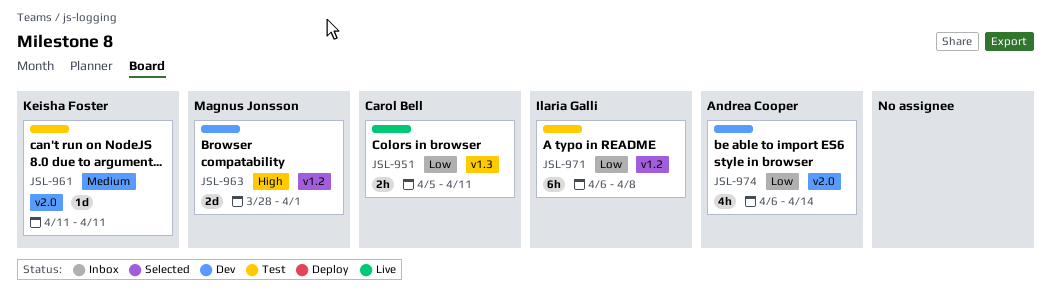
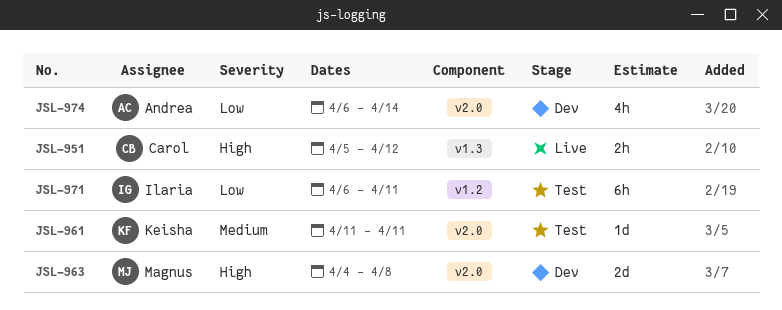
JSL-951, priority: Low -> High
JSL-951, due: Apr 11 -> Apr 12
JSL-963, label: v1.2 -> v2.0
JSL-963, start: Mar 28 -> Apr 4
JSL-963, due: Apr 1 -> Apr 8
JSL-971, due: Apr 8 -> Apr 11

